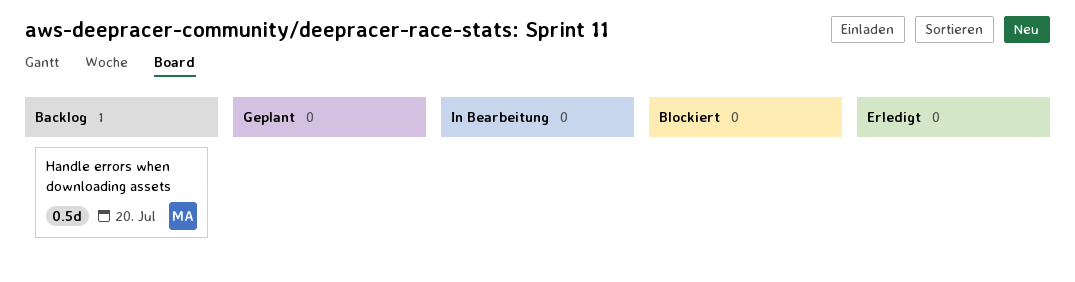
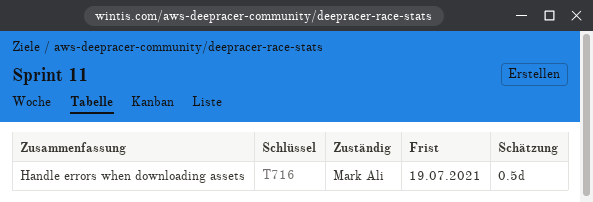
Handle errors when downloading assets, due: Jul 20 -> Jul 19

